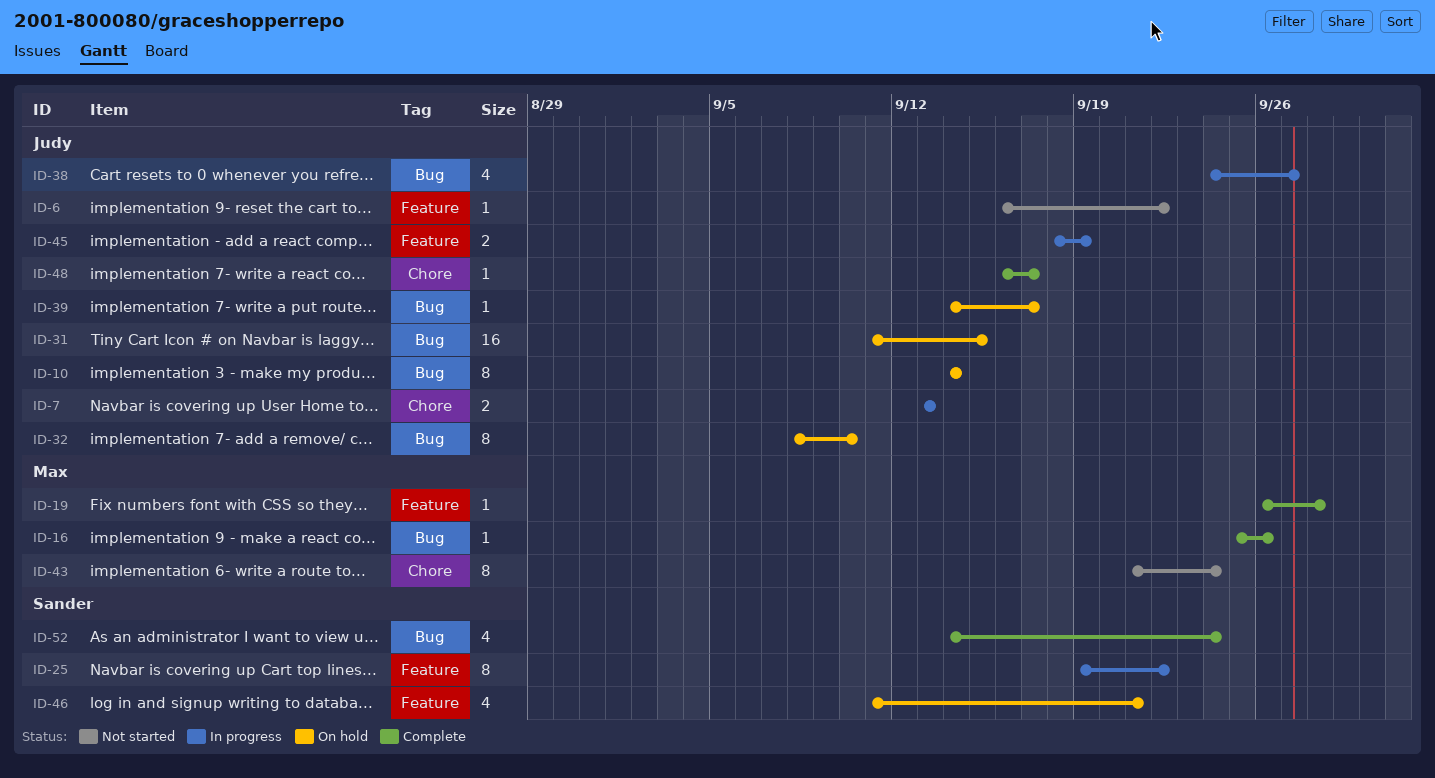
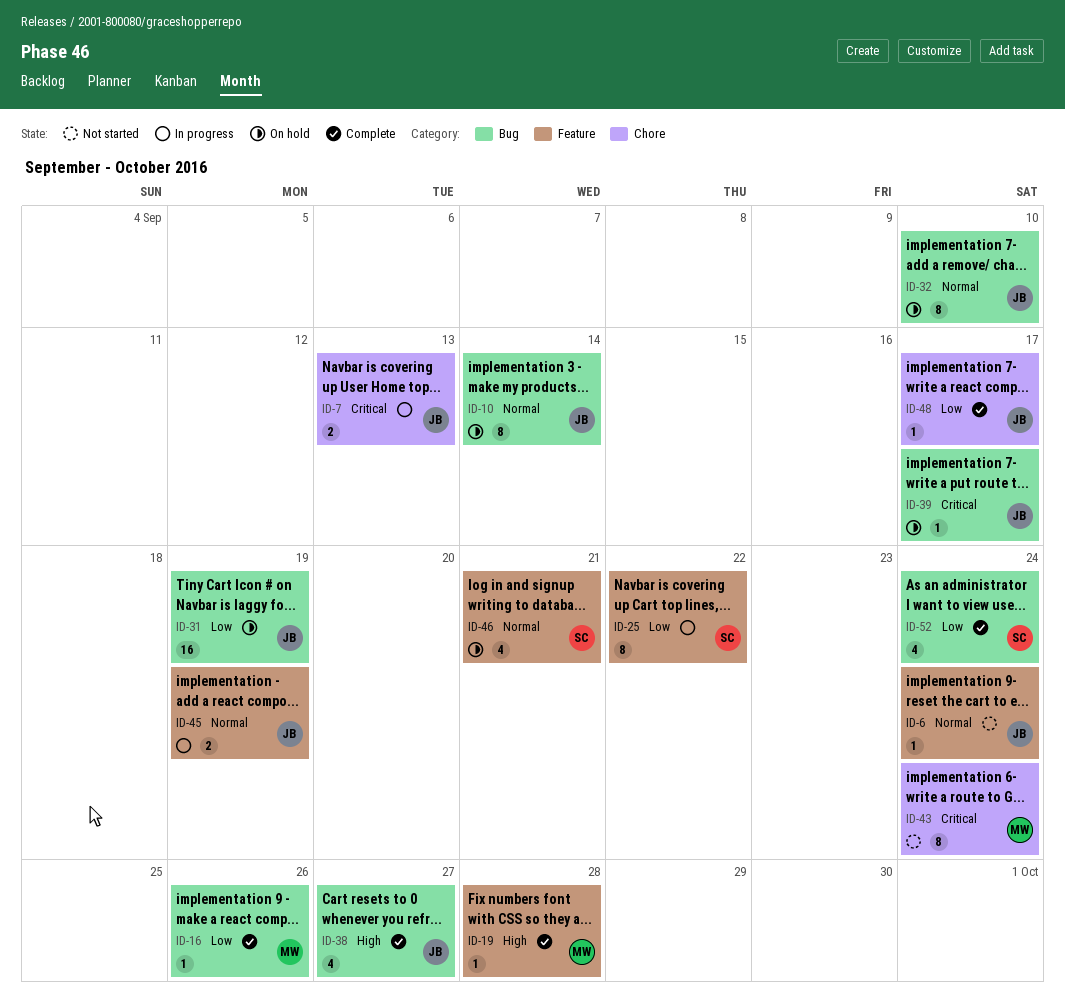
ID-6, due: Sep 22 -> Sep 24
ID-31, due: Sep 15 -> Sep 19
ID-38, status: In progress -> Complete

